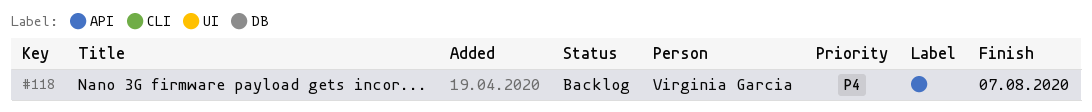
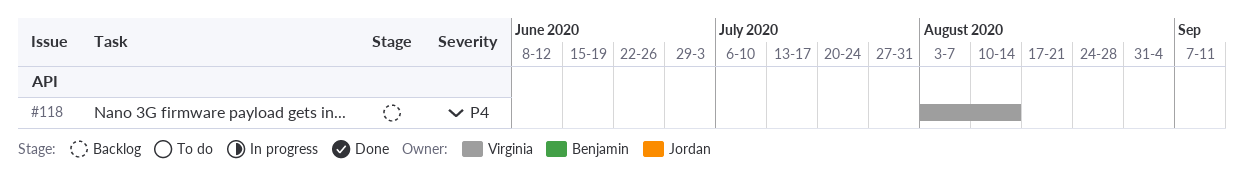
#118, due: Aug 7 -> Aug 14

